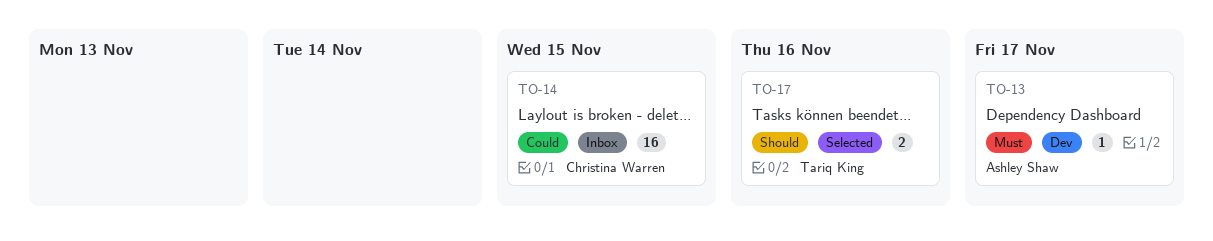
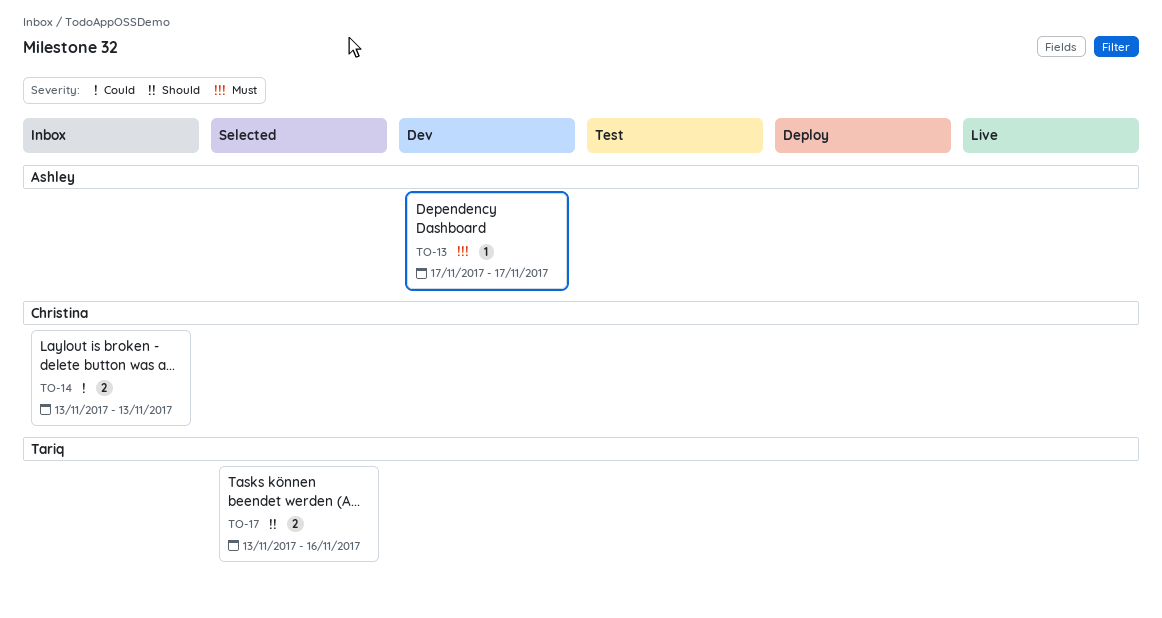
TO-14, estimate: 16 -> 2
TO-14, due: Nov 15 -> Nov 13

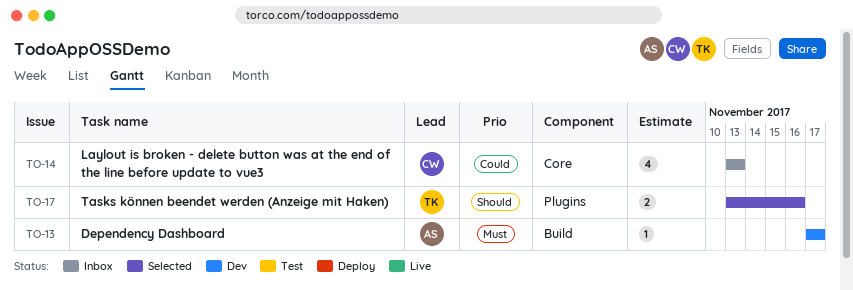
TO-14, estimate: 2 -> 4

